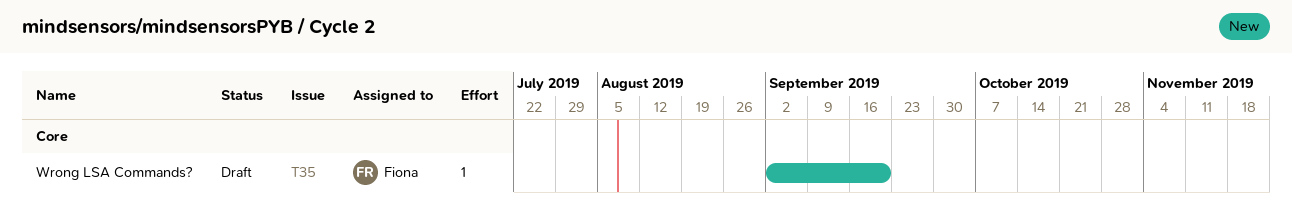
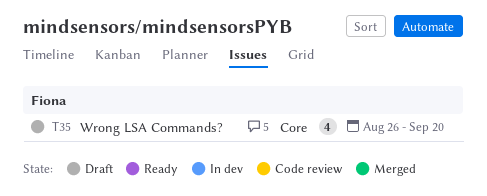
T35, estimate: 1 -> 4
T35, start: Sep 2 -> Aug 26

